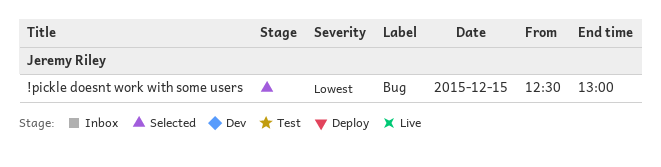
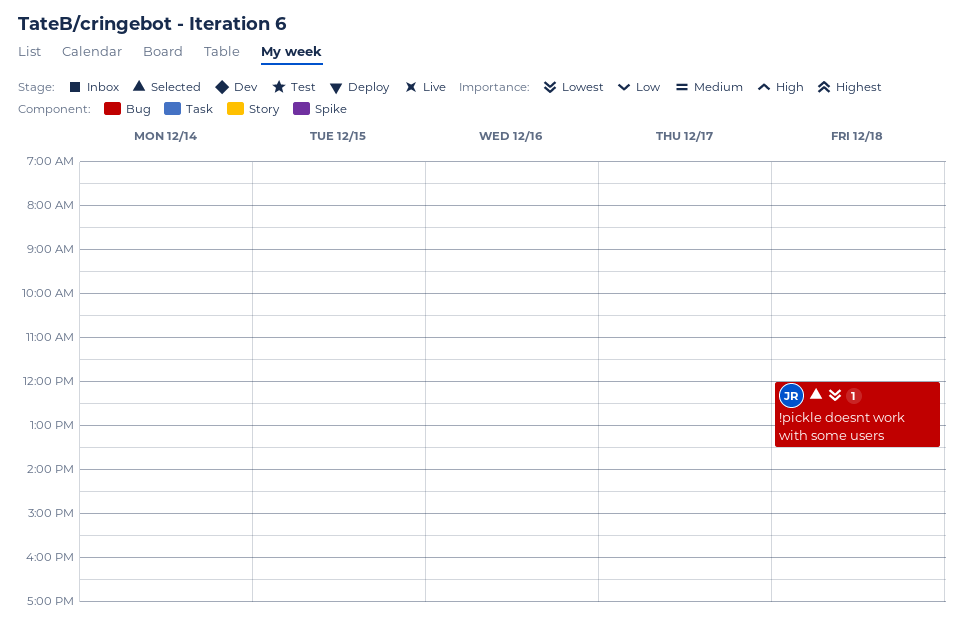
!pickle doesnt work with some users, day: Dec 15 -> Dec 18
!pickle doesnt work with some users, begins: 12:30 -> 12:00
!pickle doesnt work with some users, ends: 13:00 -> 13:30

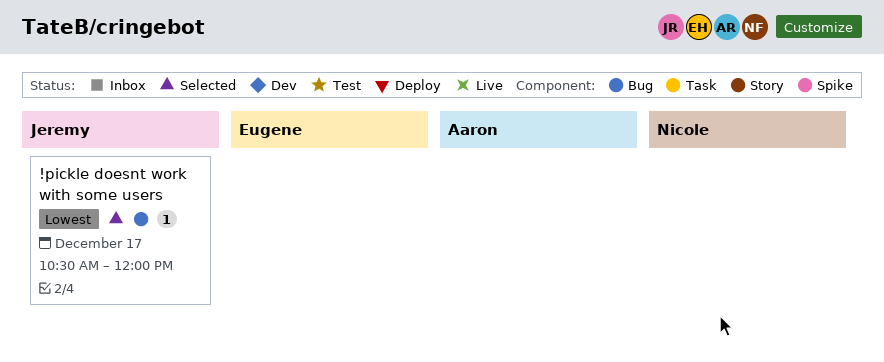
!pickle doesnt work with some users, day: Dec 18 -> Dec 17
!pickle doesnt work with some users, begins: 12:00 -> 10:30
!pickle doesnt work with some users, ends: 13:30 -> 12:00

